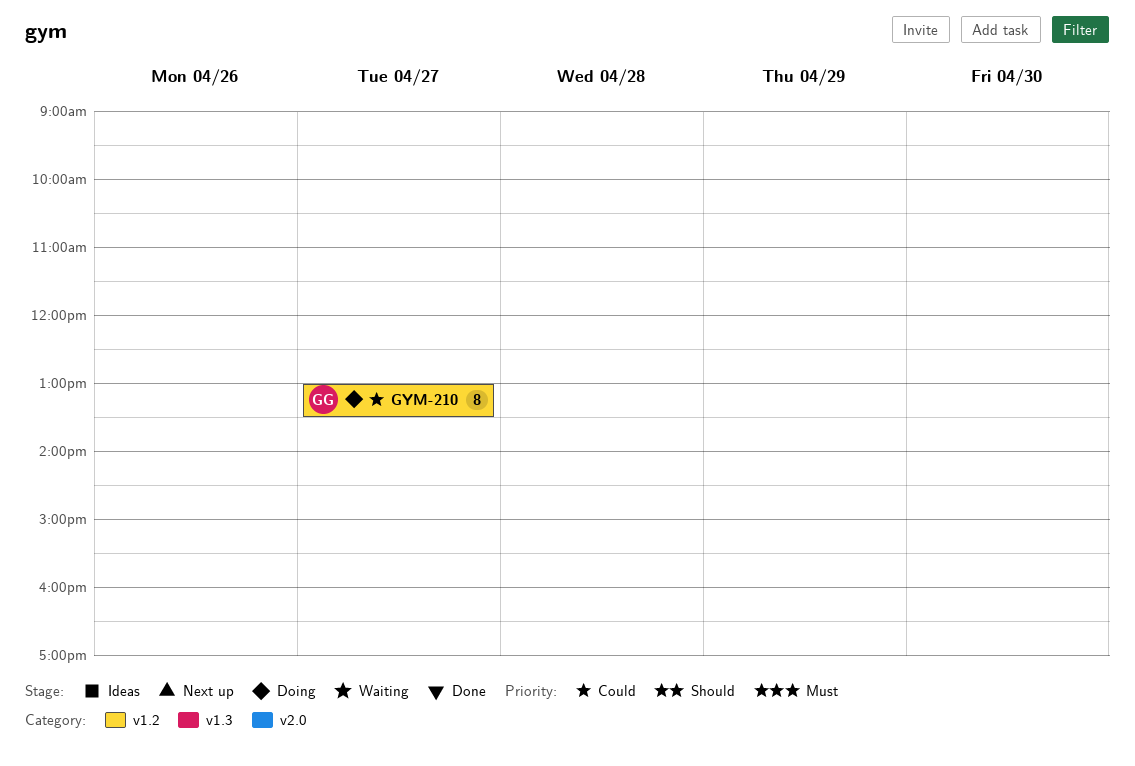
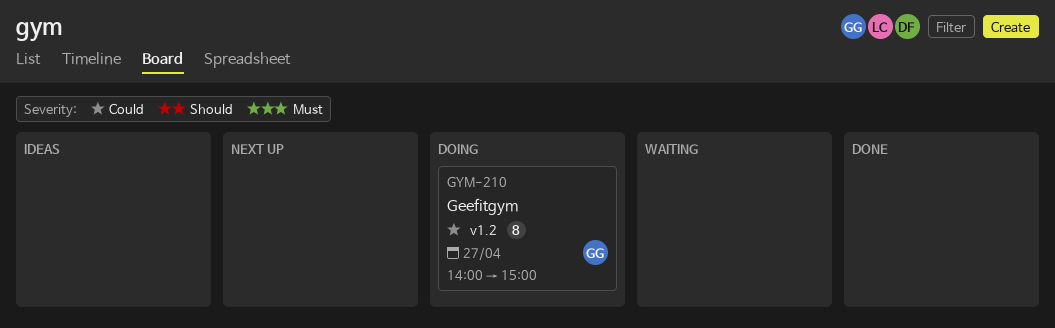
GYM-210, begins: 13:00 -> 14:00
GYM-210, ends: 13:30 -> 15:00

